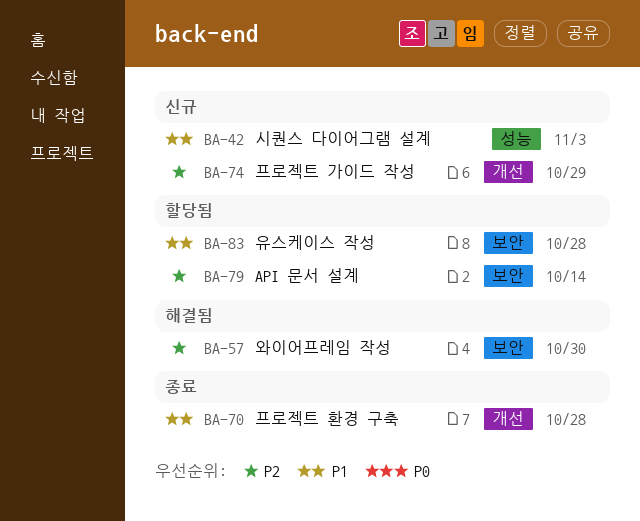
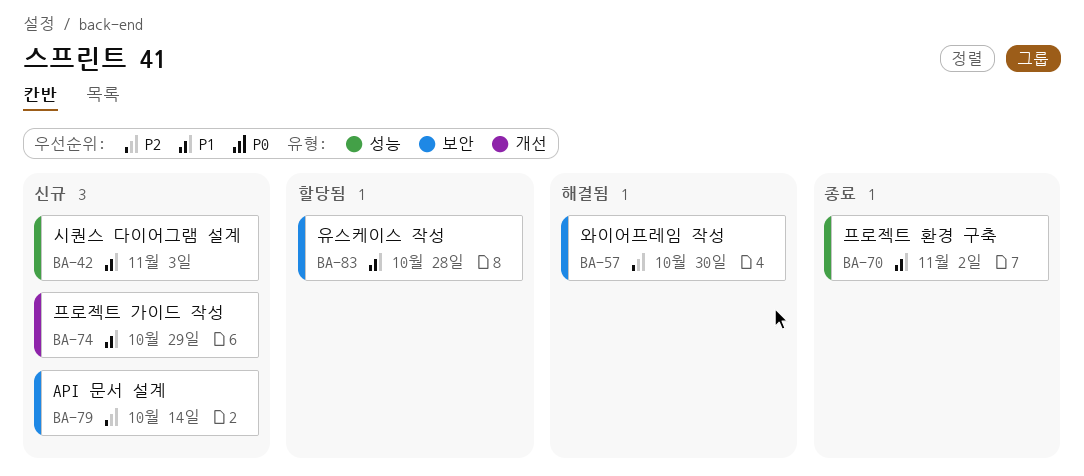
BA-70, label: 개선 -> 성능
BA-70, due: Oct 28 -> Nov 2
BA-74, priority: P2 -> P1
BA-79, status: 할당됨 -> 신규

